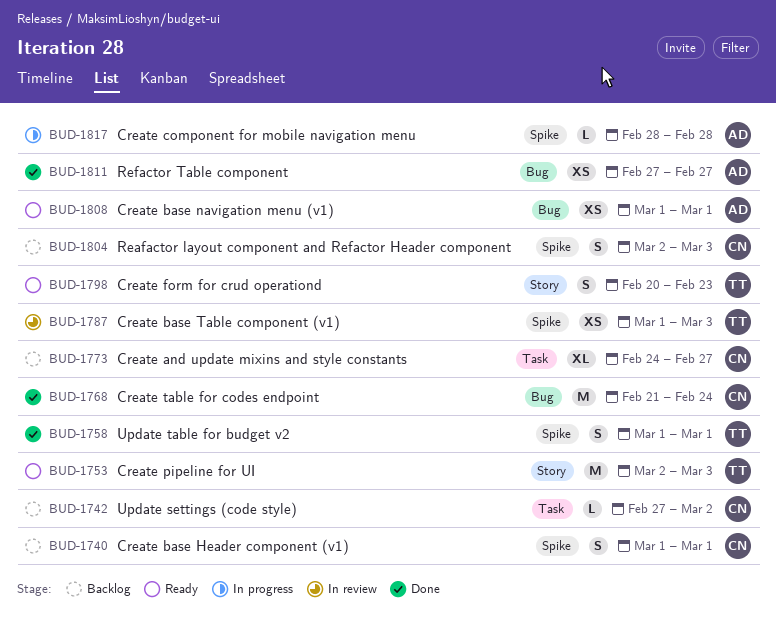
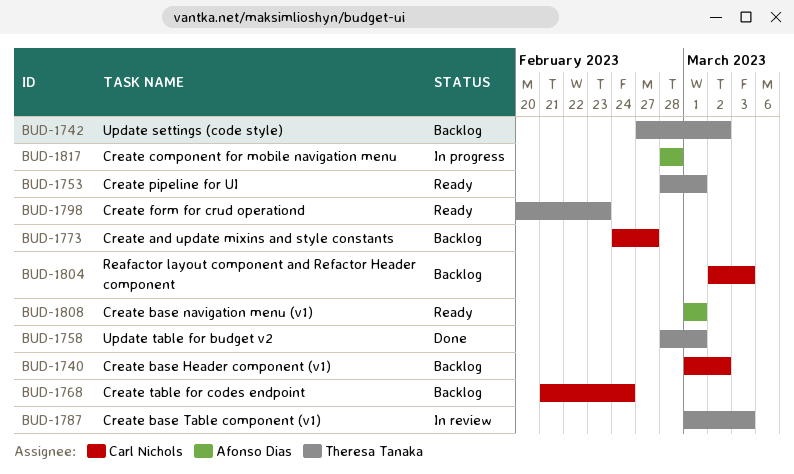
BUD-1740, due: Mar 1 -> Mar 2
BUD-1742, owner: Carl Nichols -> Theresa Tanaka
BUD-1753, start: Mar 2 -> Feb 28
BUD-1753, due: Mar 3 -> Mar 1
BUD-1758, start: Mar 1 -> Feb 28
BUD-1768, status: Done -> Backlog
BUD-1811: present -> none

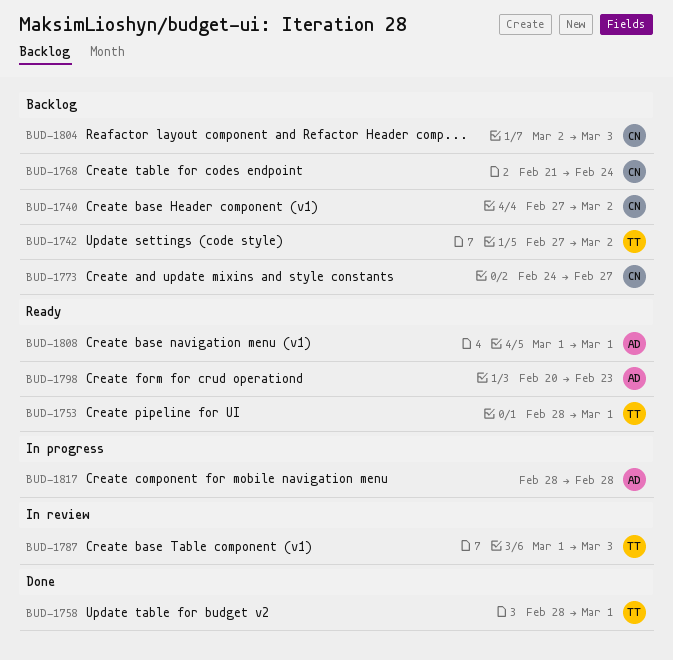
BUD-1740, start: Mar 1 -> Feb 27
BUD-1798, owner: Theresa Tanaka -> Afonso Dias

